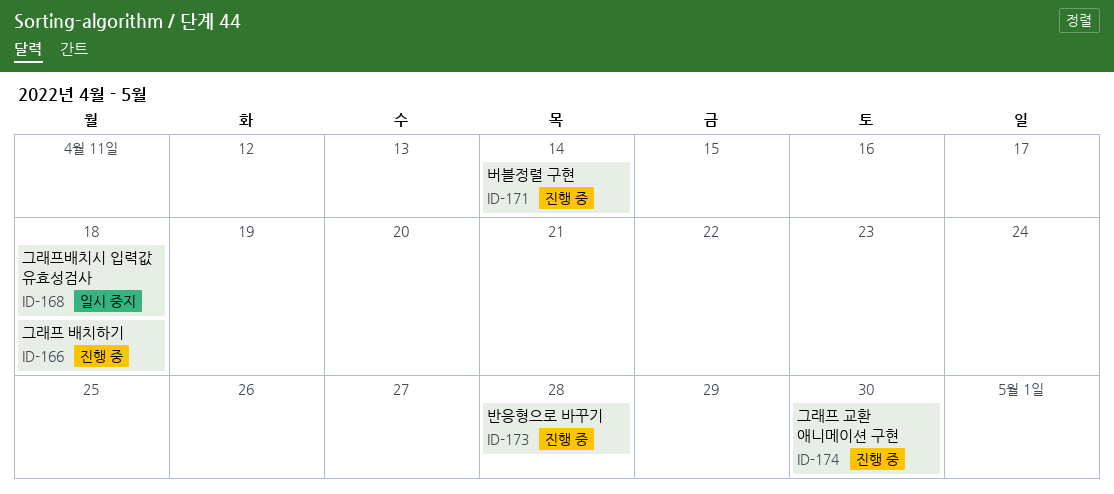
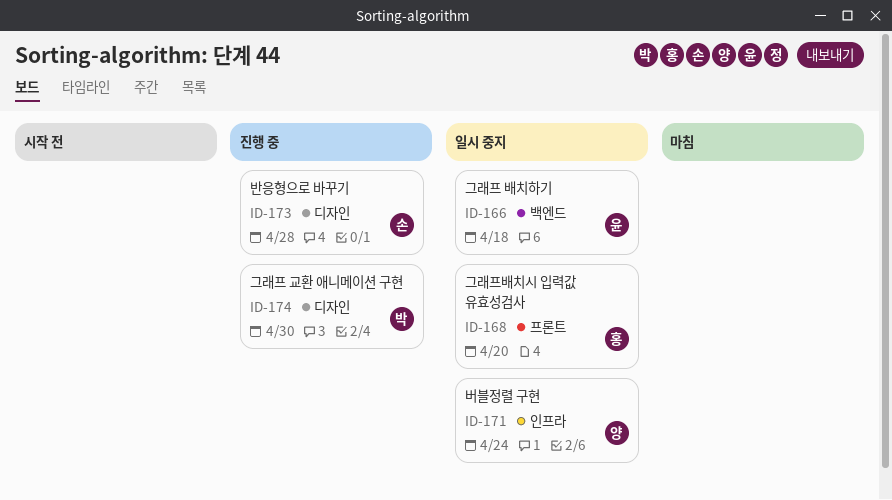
ID-166, status: 진행 중 -> 일시 중지
ID-168, due: Apr 18 -> Apr 20
ID-171, status: 진행 중 -> 일시 중지
ID-171, due: Apr 14 -> Apr 24

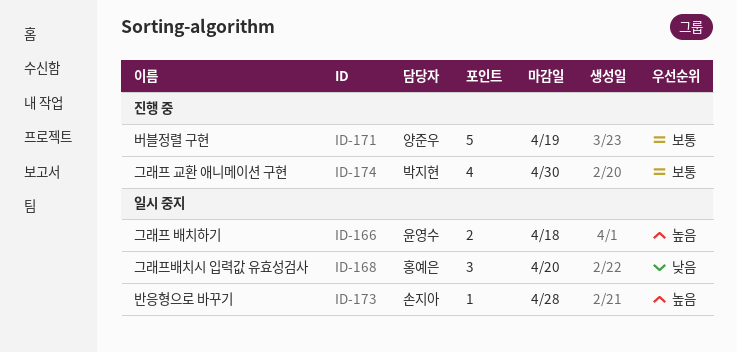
ID-171, status: 일시 중지 -> 진행 중
ID-171, due: Apr 24 -> Apr 19
ID-173, status: 진행 중 -> 일시 중지

